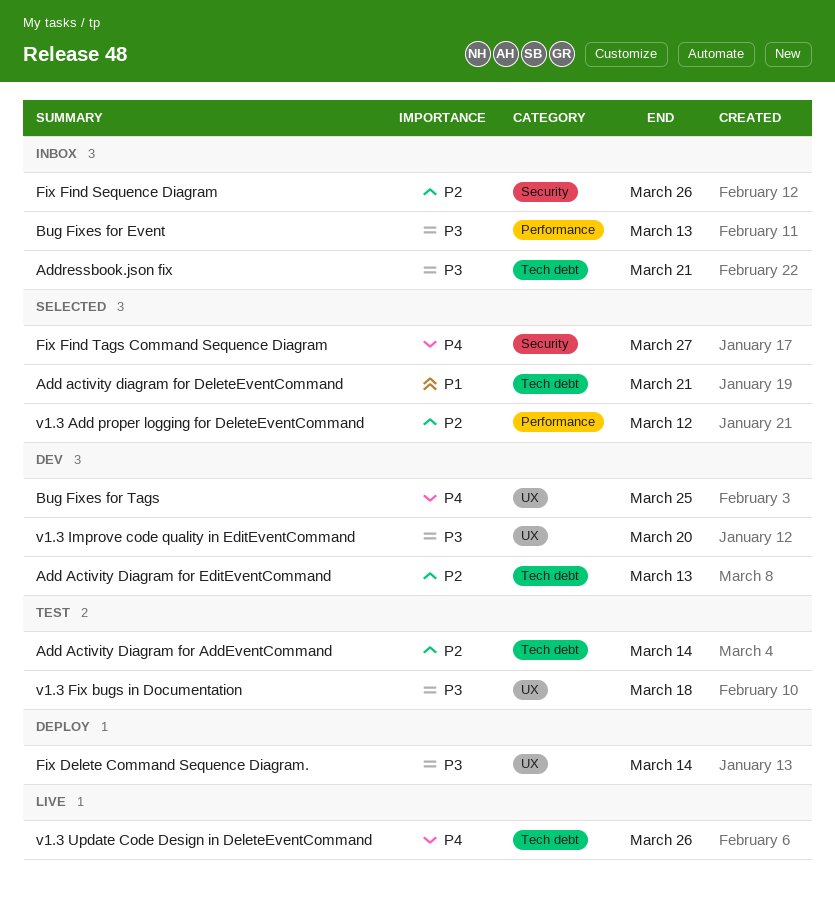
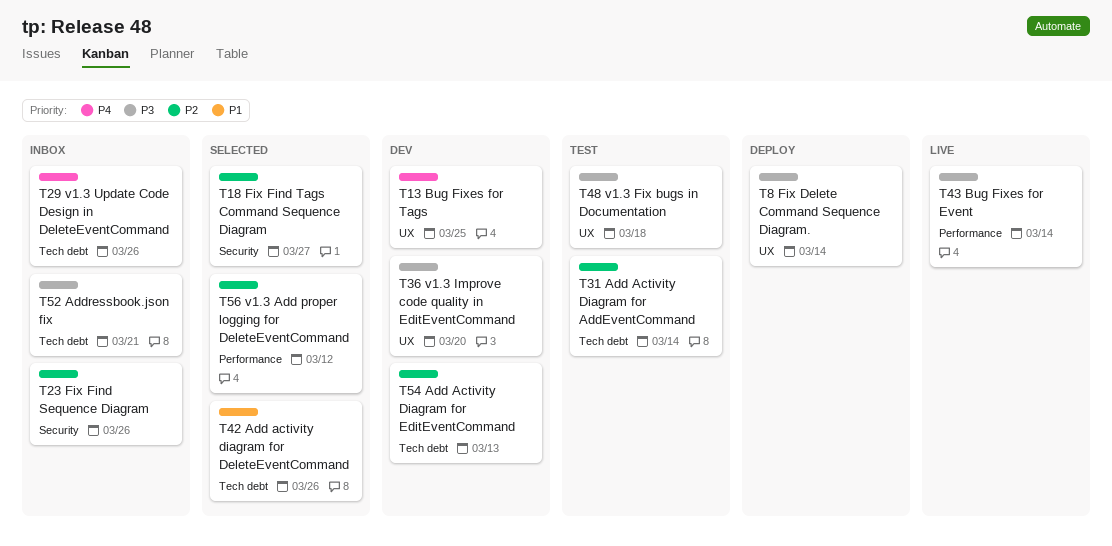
Add activity diagram for DeleteEventCommand, due: Mar 21 -> Mar 26
Bug Fixes for Event, status: Inbox -> Live
Bug Fixes for Event, due: Mar 13 -> Mar 14
Fix Find Tags Command Sequence Diagram, priority: P4 -> P2
v1.3 Update Code Design in DeleteEventCommand, status: Live -> Inbox

